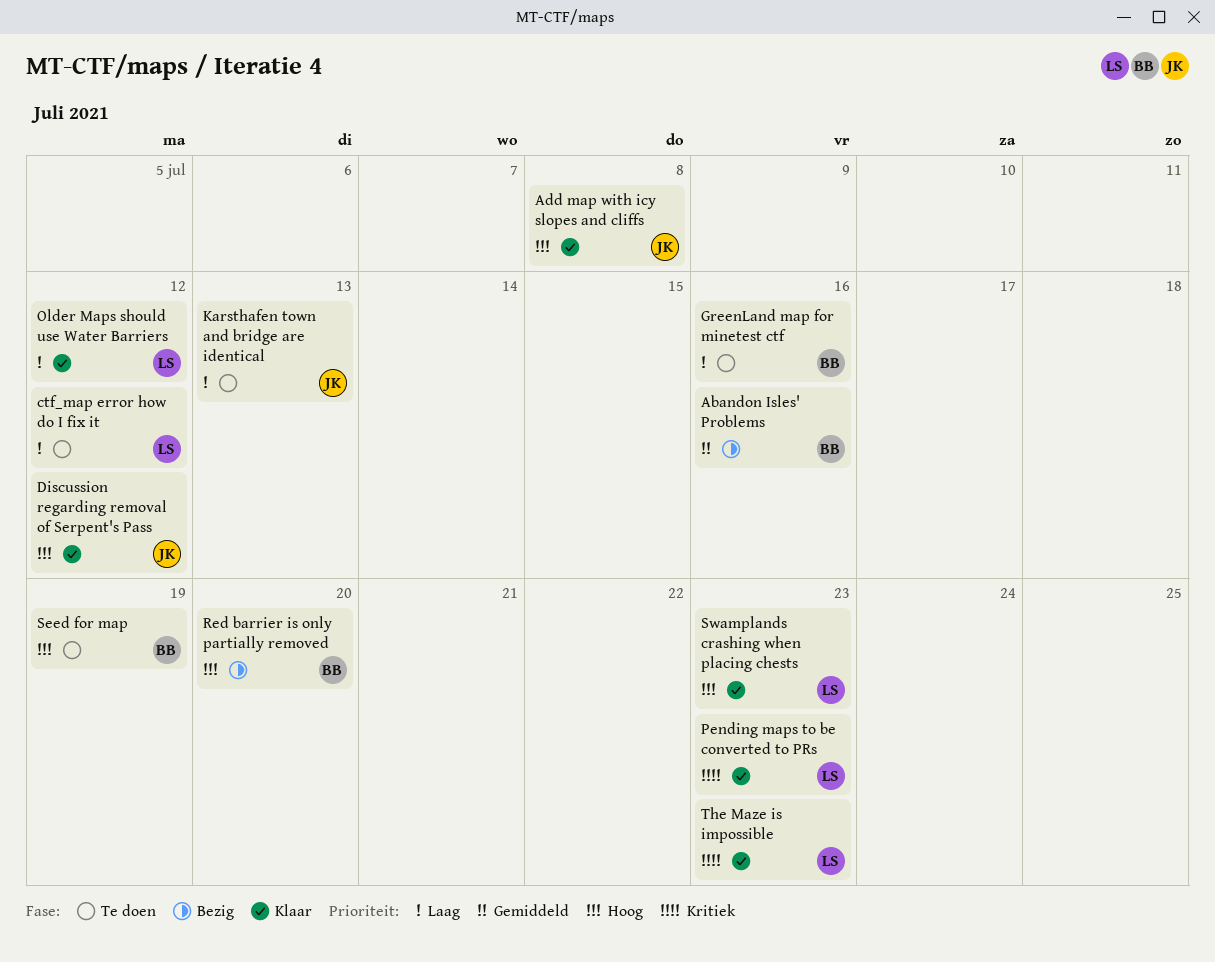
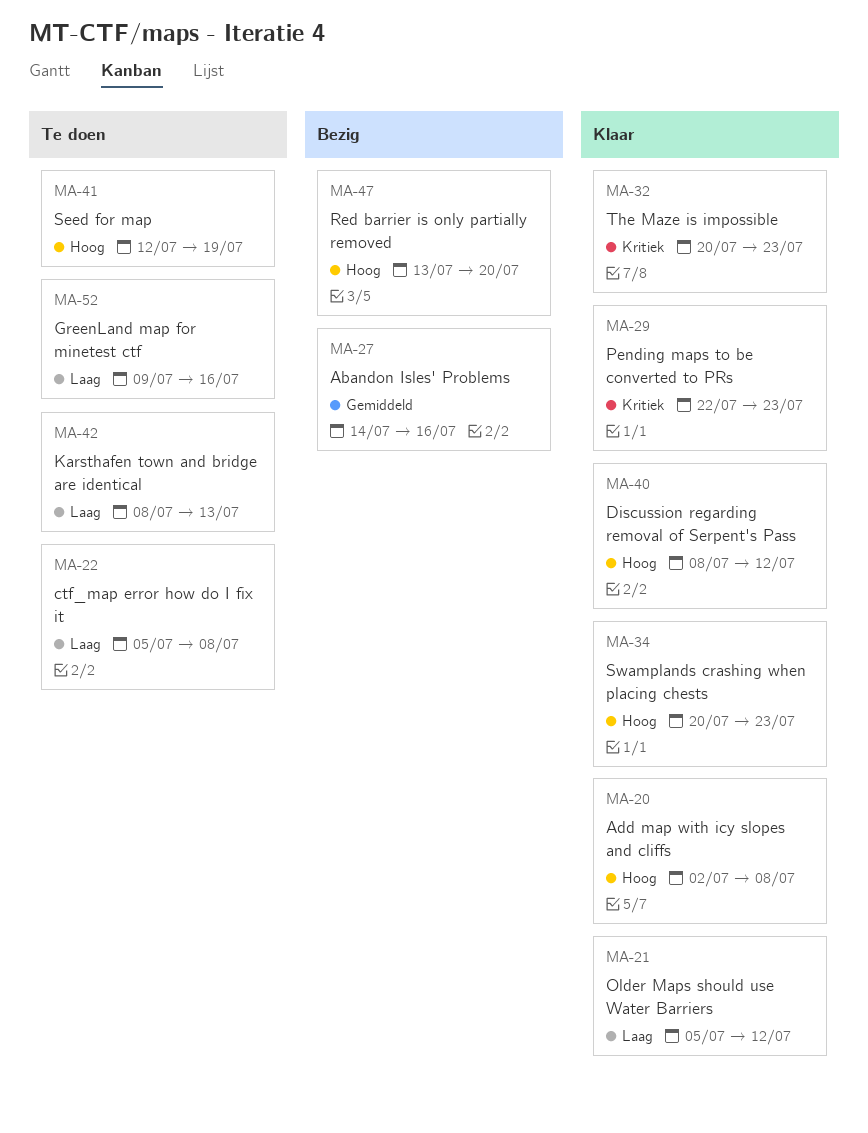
ctf_map error how do I fix it, due: Jul 12 -> Jul 8

